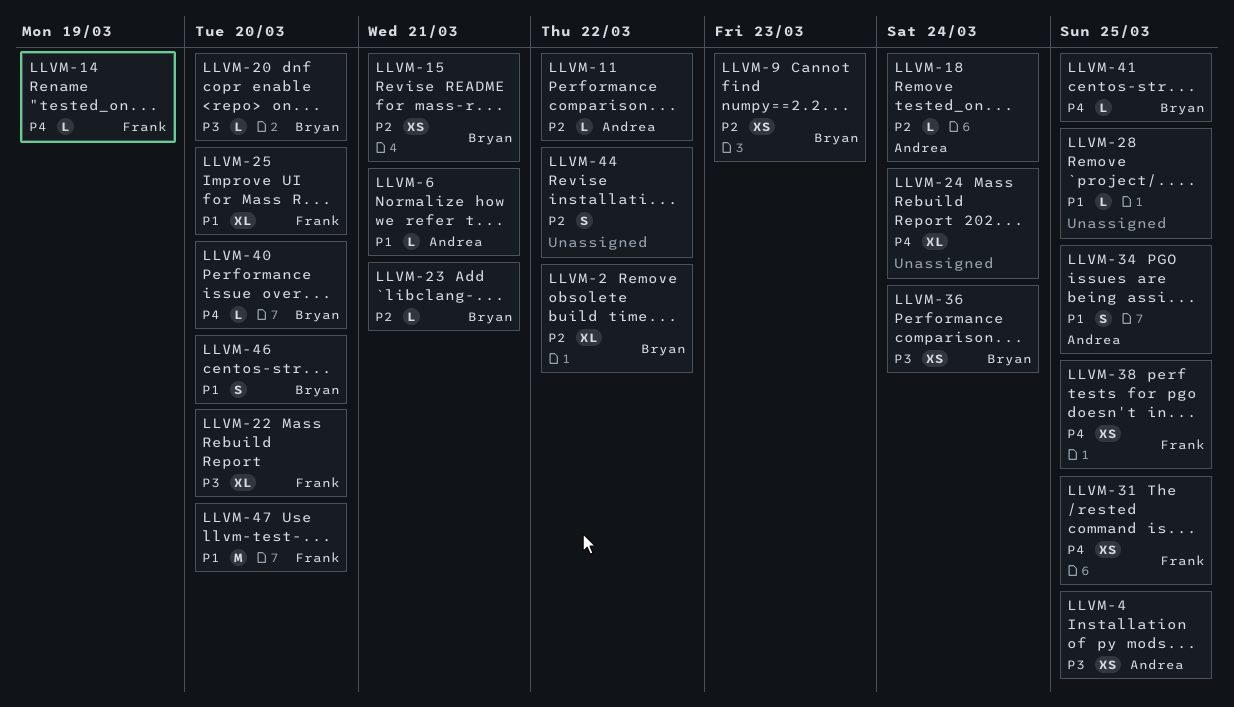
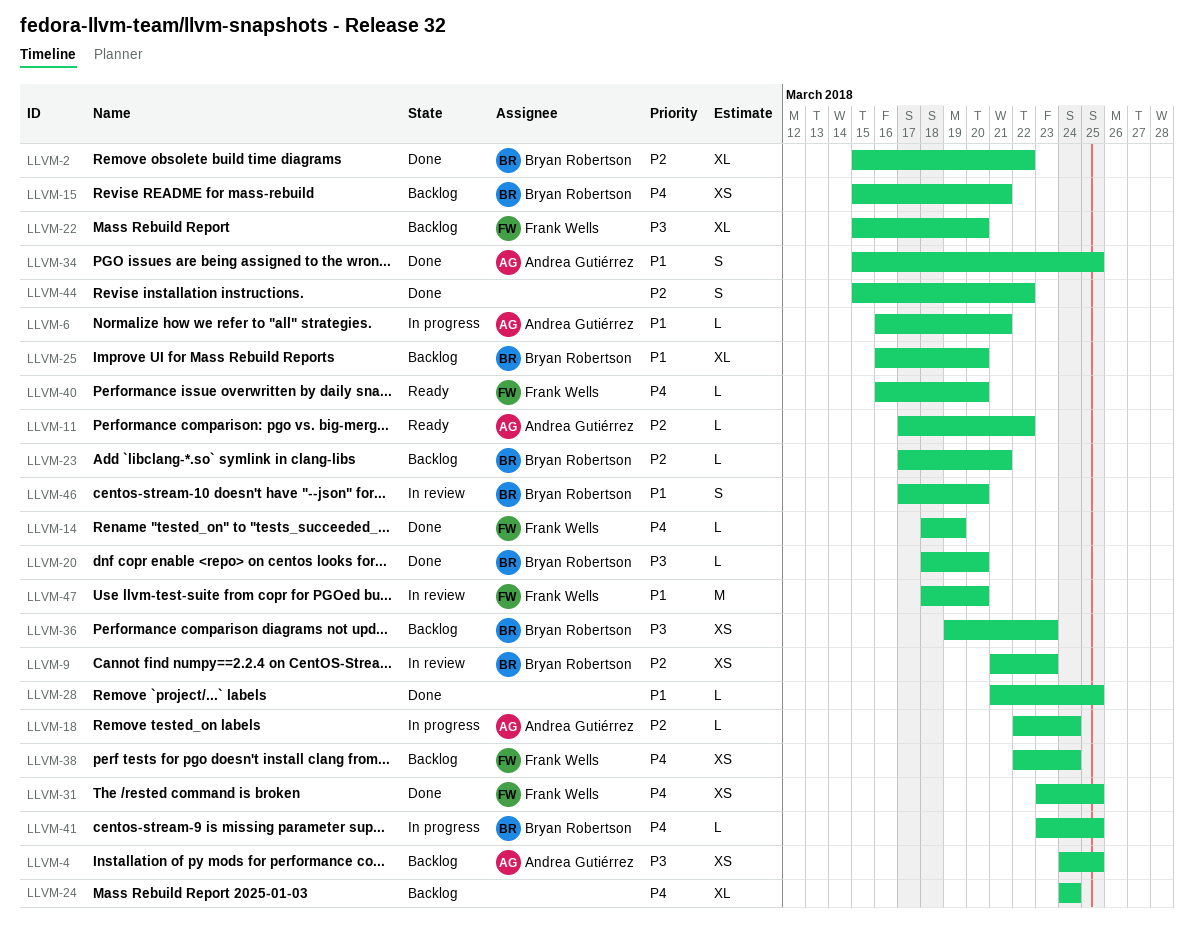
LLVM-15, priority: P2 -> P4
LLVM-25, owner: Frank Wells -> Bryan Robertson
LLVM-36, due: Mar 24 -> Mar 23
LLVM-38, due: Mar 25 -> Mar 24
LLVM-40, owner: Bryan Robertson -> Frank Wells

